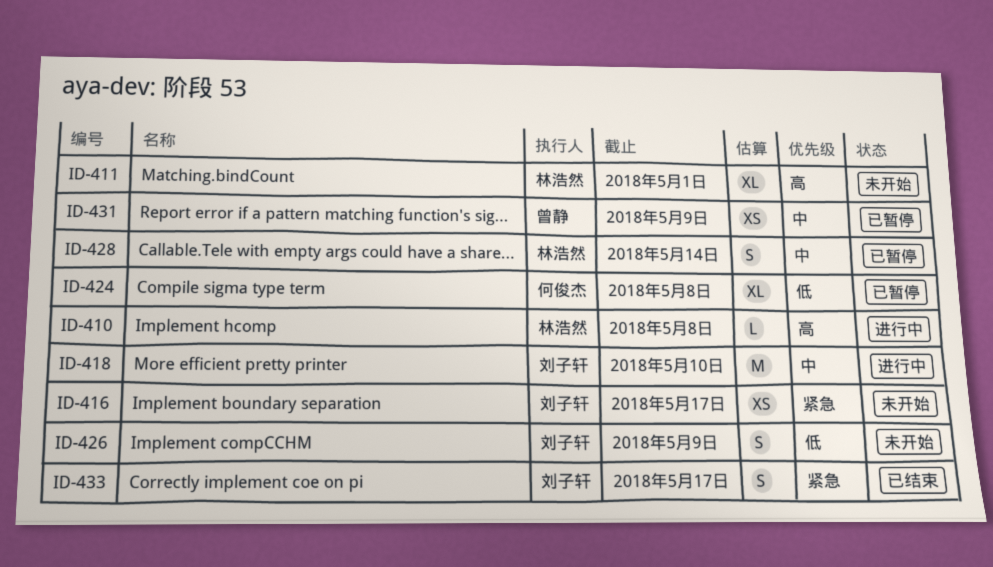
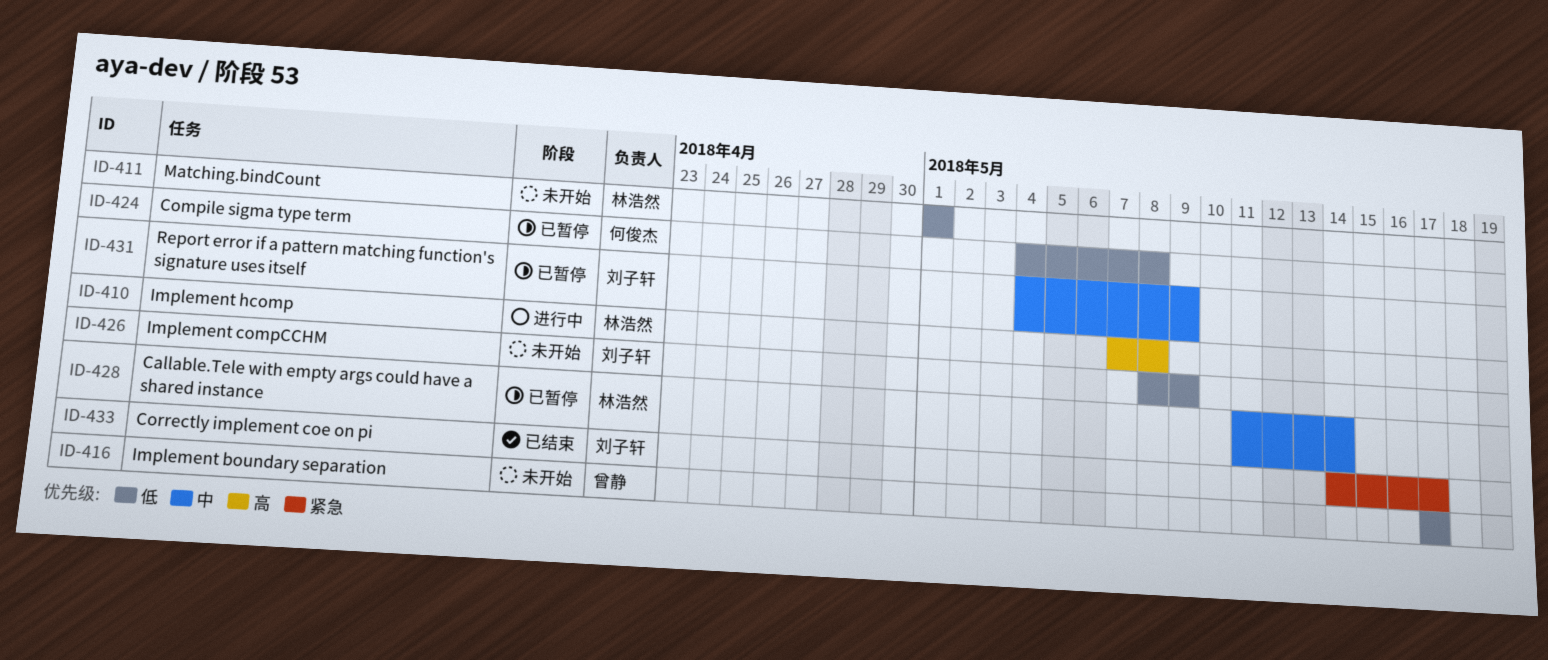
ID-411, priority: 高 -> 低
ID-416, owner: 刘子轩 -> 曾静
ID-416, priority: 紧急 -> 低
ID-418: present -> none
ID-431, owner: 曾静 -> 刘子轩

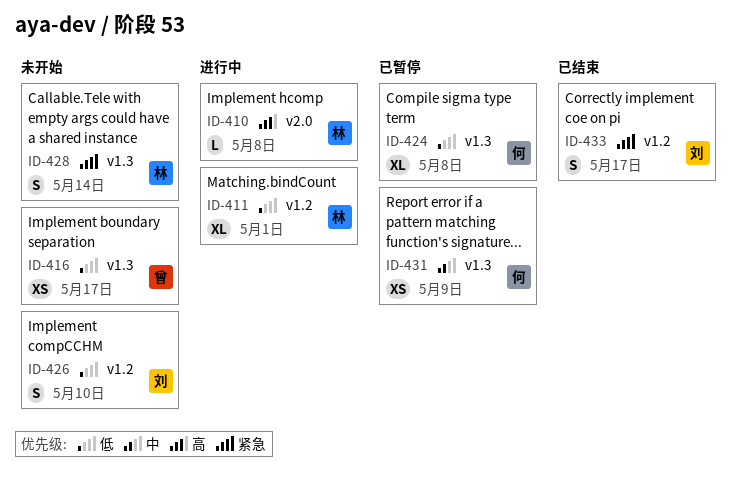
ID-411, status: 未开始 -> 进行中
ID-426, due: May 9 -> May 10
ID-428, status: 已暂停 -> 未开始
ID-428, priority: 中 -> 紧急
ID-431, owner: 刘子轩 -> 何俊杰

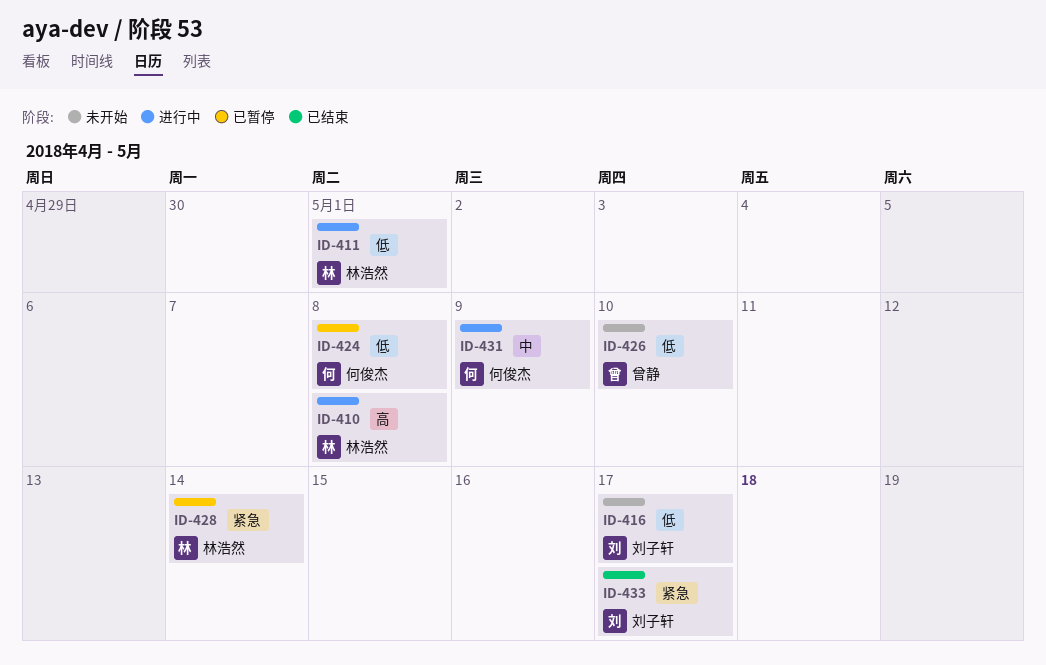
ID-416, owner: 曾静 -> 刘子轩
ID-426, owner: 刘子轩 -> 曾静
ID-428, status: 未开始 -> 已暂停
ID-431, status: 已暂停 -> 进行中

